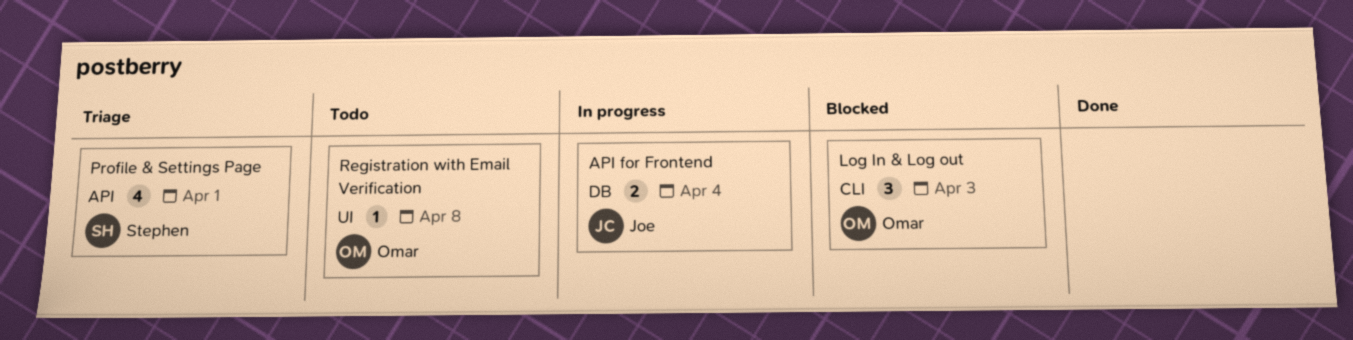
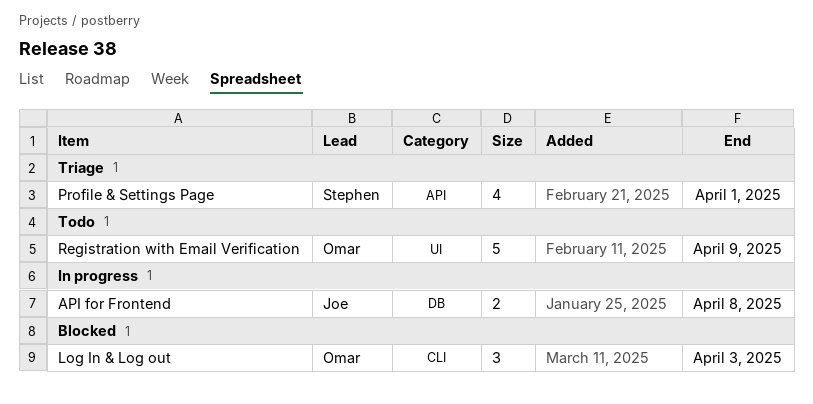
API for Frontend, due: Apr 4 -> Apr 8
Registration with Email Verification, estimate: 1 -> 5
Registration with Email Verification, due: Apr 8 -> Apr 9

